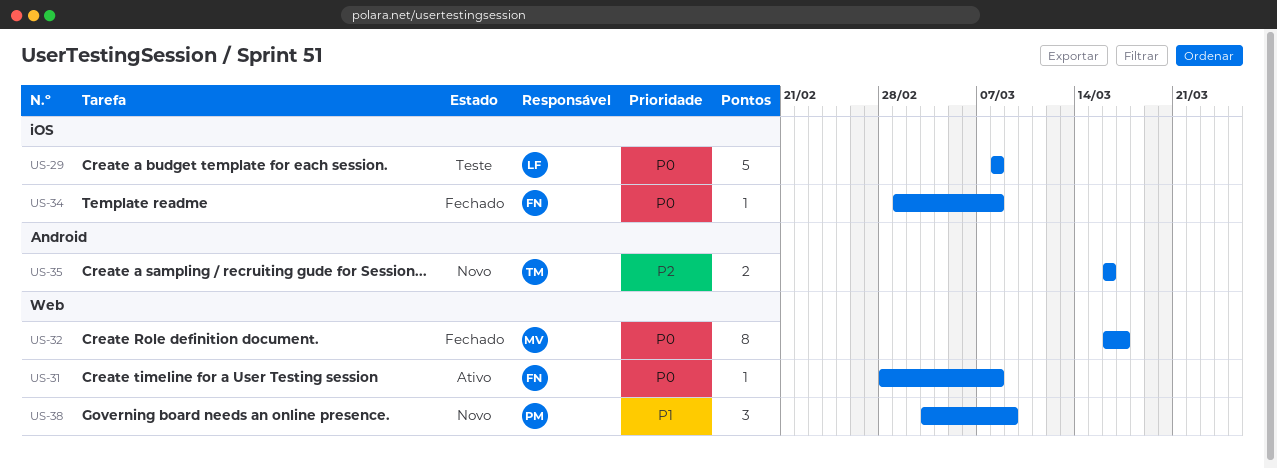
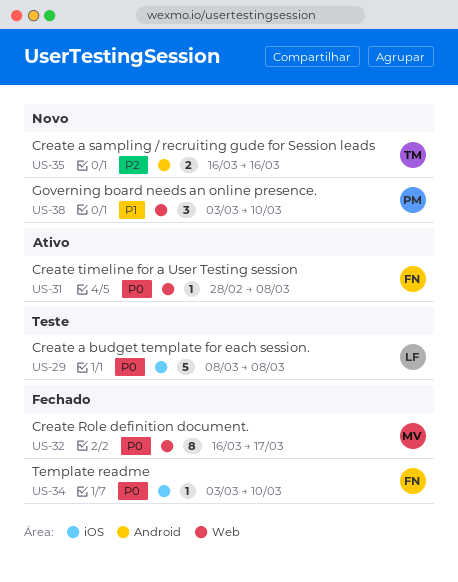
US-34, start: Mar 1 -> Mar 3
US-34, due: Mar 8 -> Mar 10
US-38, due: Mar 9 -> Mar 10

